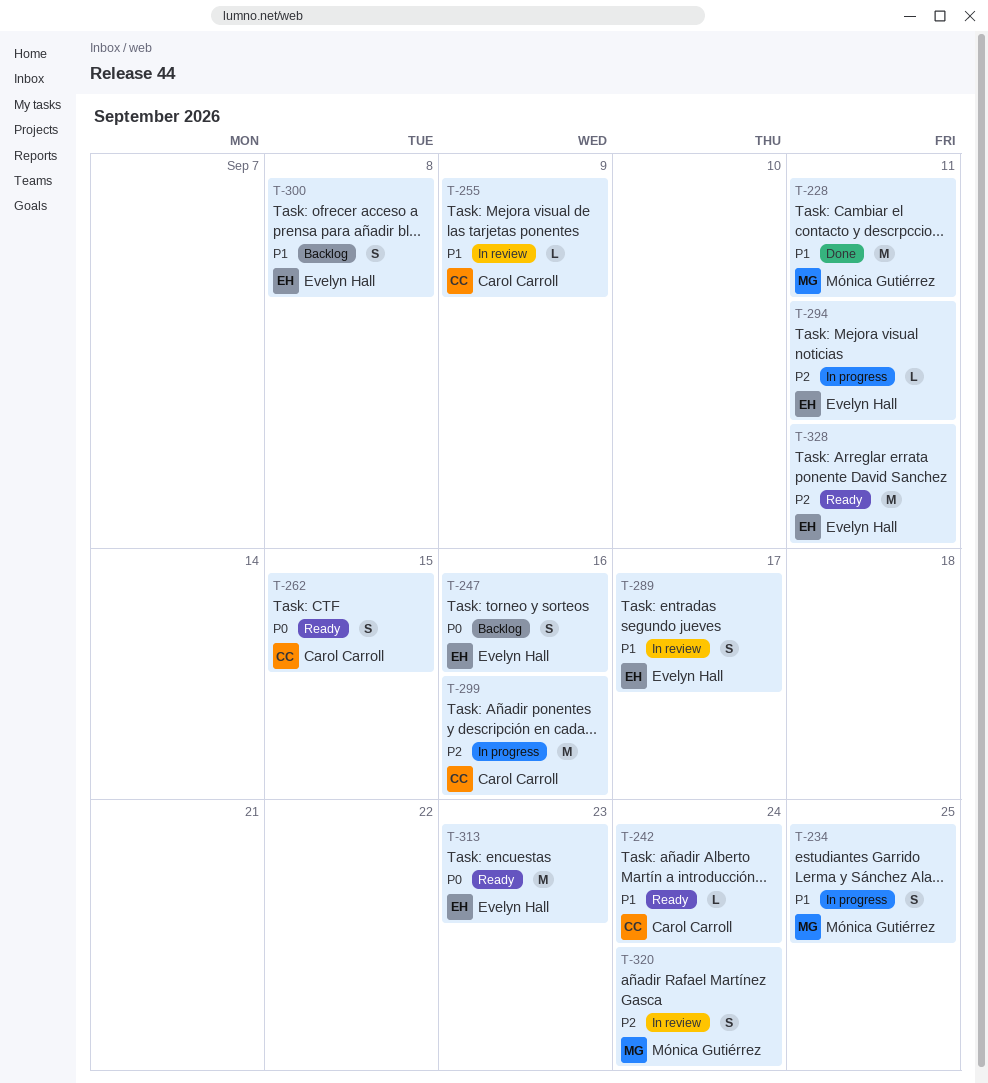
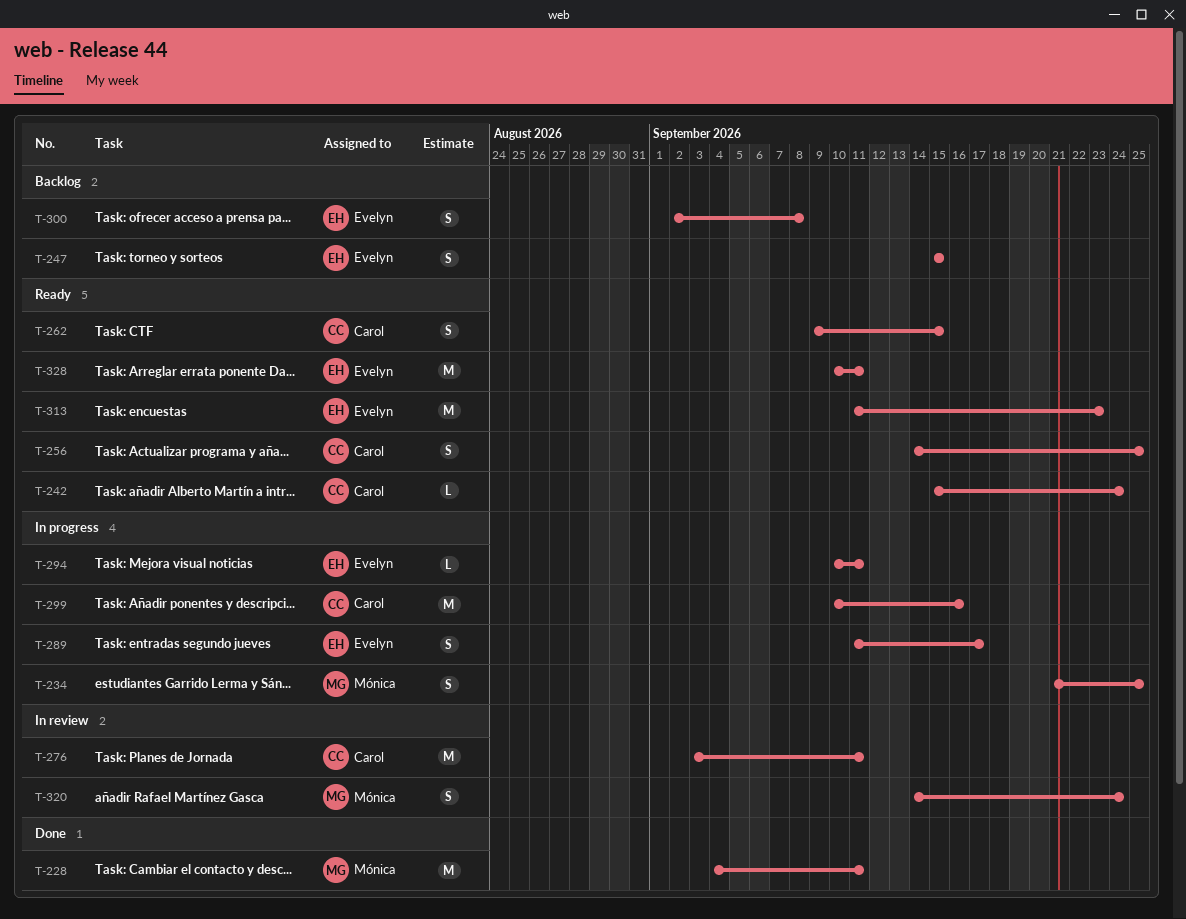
T-247, due: Sep 16 -> Sep 15
T-255: present -> none
T-256: none -> present
T-276: none -> present
T-289, status: In review -> In progress

